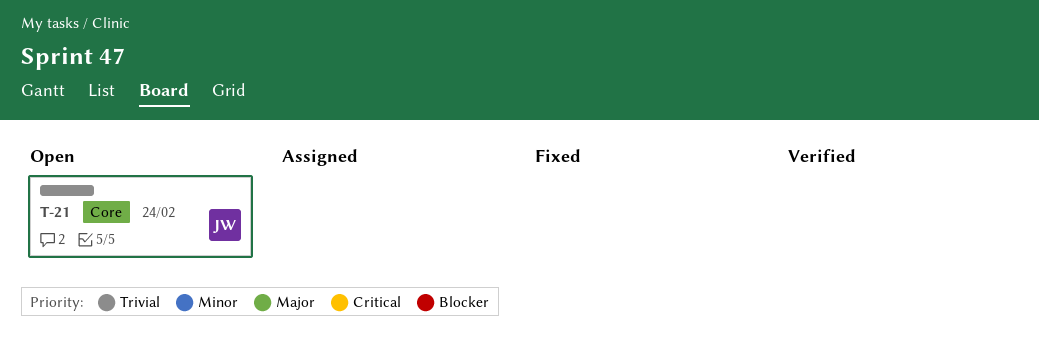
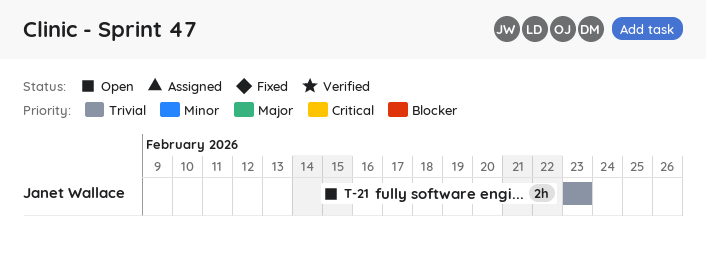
T-21, due: Feb 24 -> Feb 23

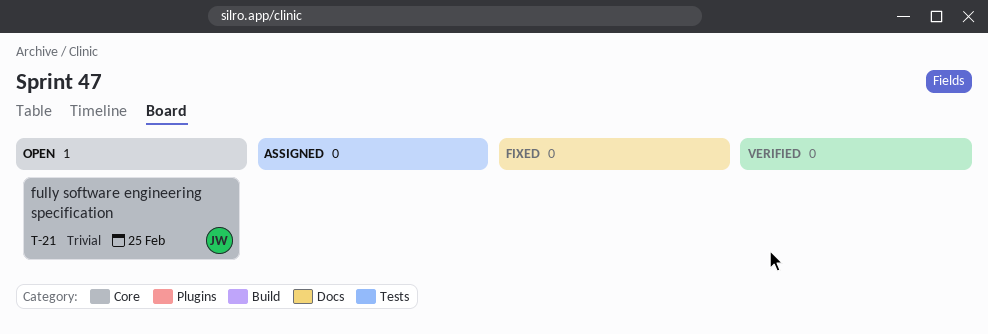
T-21, due: Feb 23 -> Feb 25

